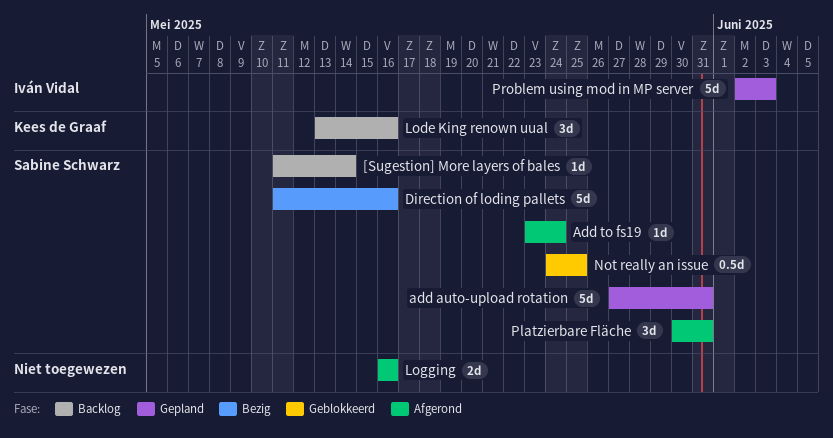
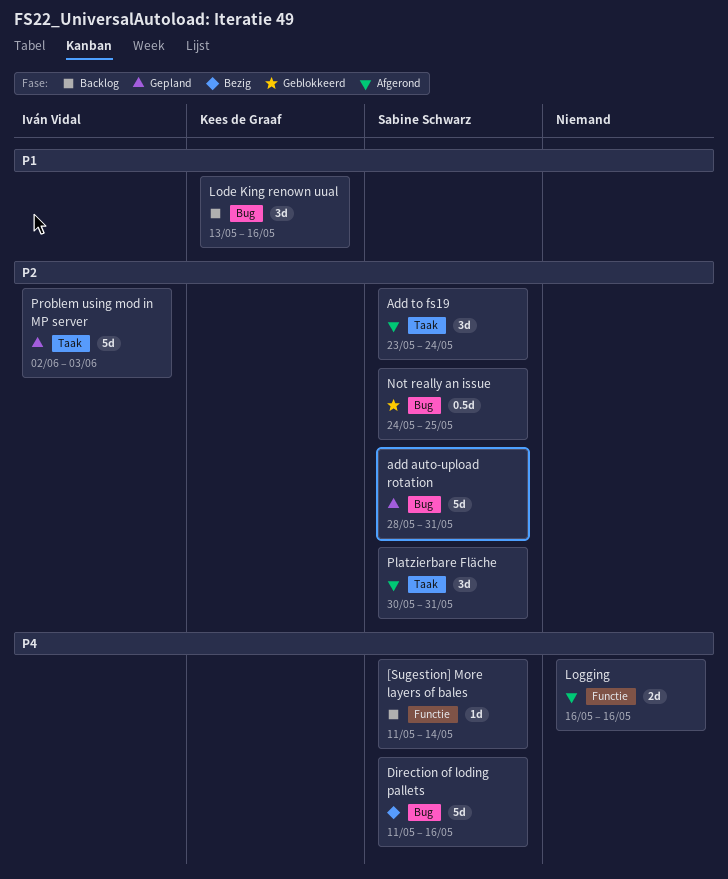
add auto-upload rotation, start: May 27 -> May 28
Add to fs19, estimate: 1d -> 3d

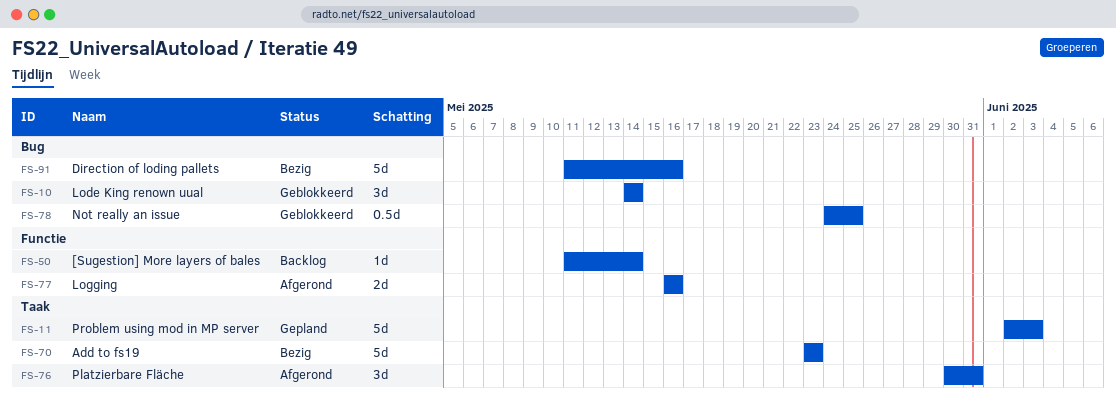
add auto-upload rotation: present -> none
Add to fs19, status: Afgerond -> Bezig
Add to fs19, estimate: 3d -> 5d
Add to fs19, due: May 24 -> May 23
Lode King renown uual, status: Backlog -> Geblokkeerd
Lode King renown uual, start: May 13 -> May 14
Lode King renown uual, due: May 16 -> May 14

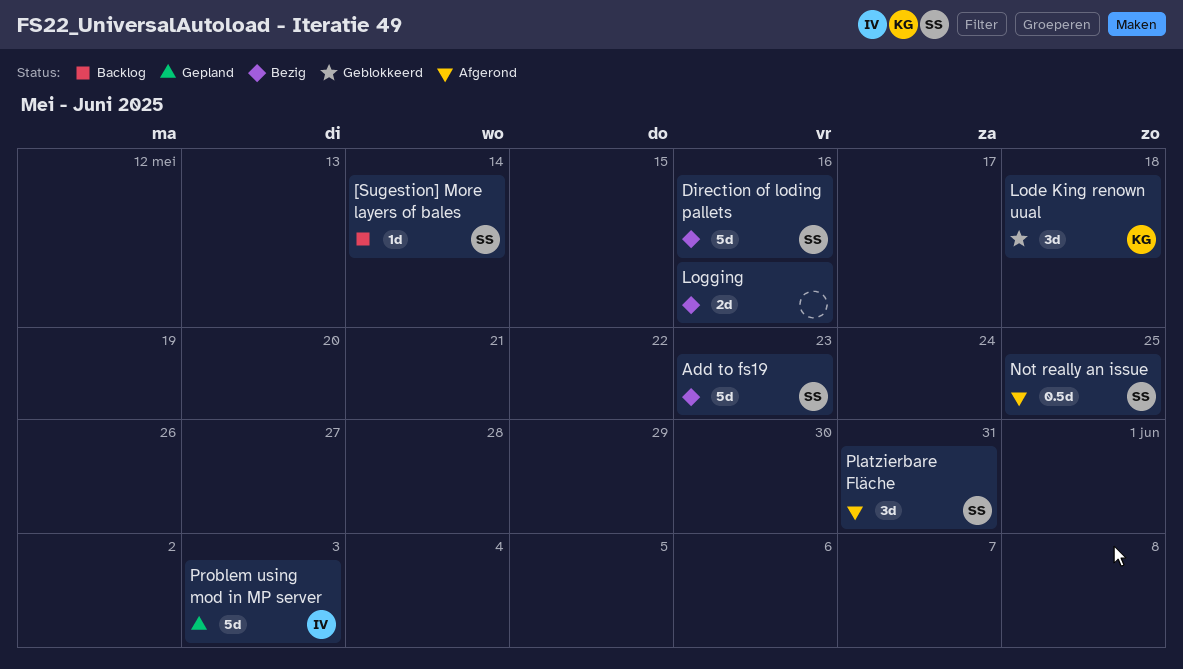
Lode King renown uual, due: May 14 -> May 18
Logging, status: Afgerond -> Bezig
Not really an issue, status: Geblokkeerd -> Afgerond

